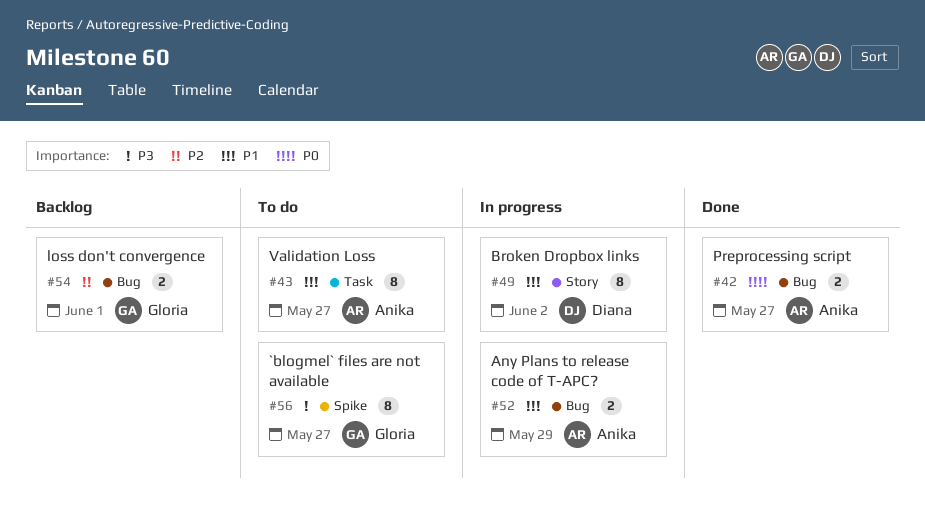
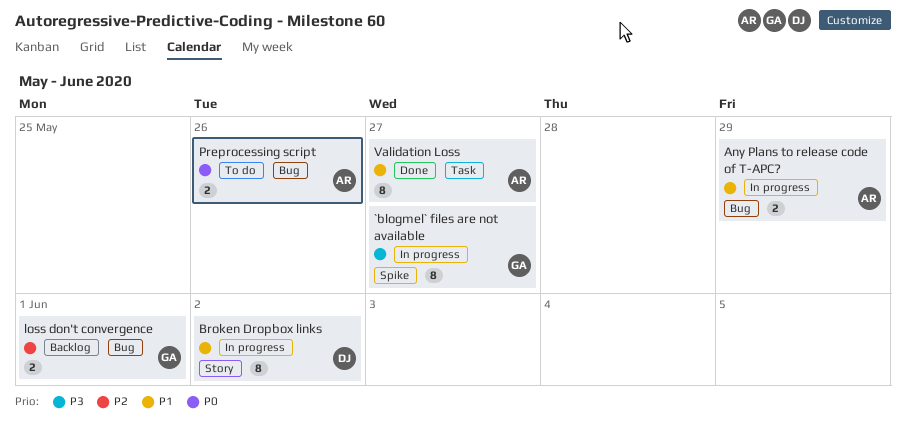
`blogmel` files are not available, status: To do -> In progress
Preprocessing script, status: Done -> To do
Preprocessing script, due: May 27 -> May 26
Validation Loss, status: To do -> Done

